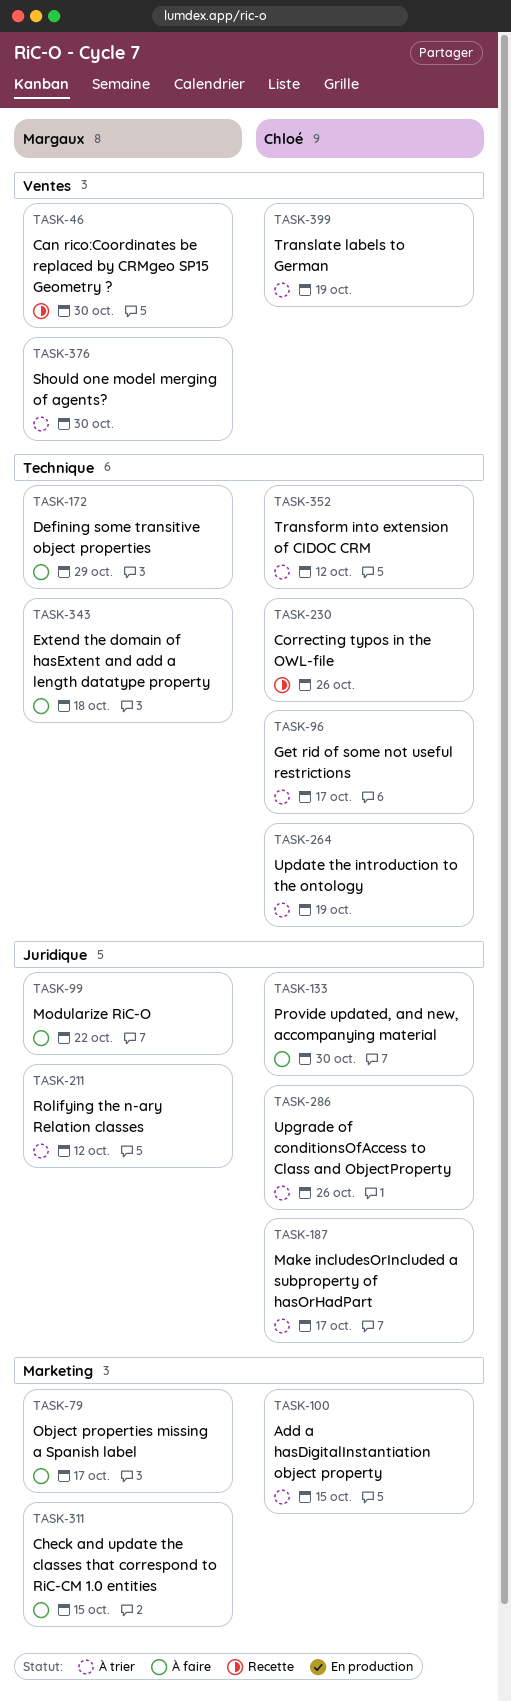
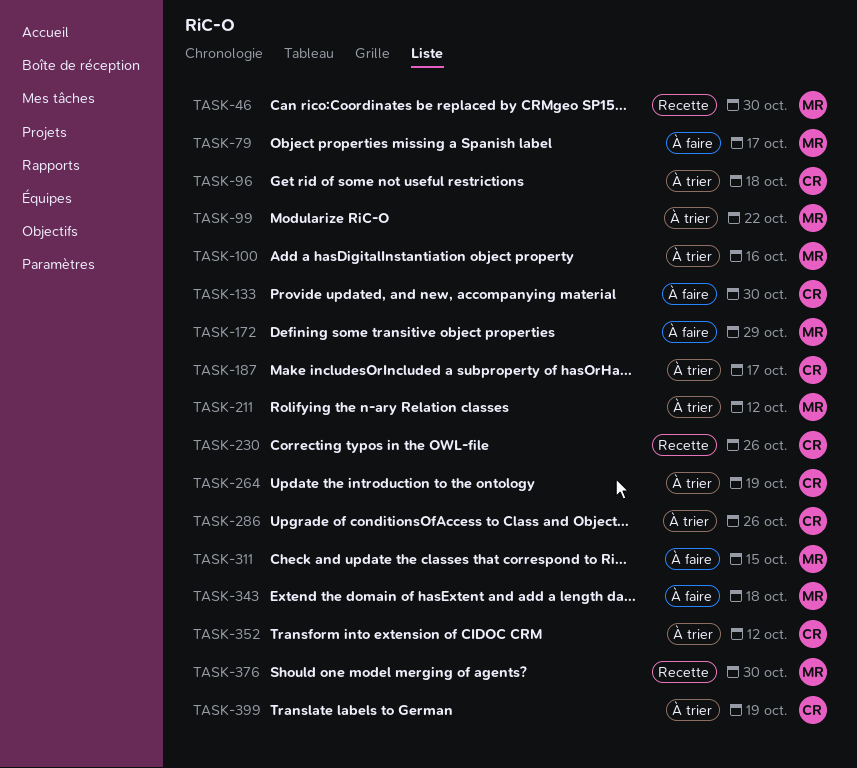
TASK-96, due: Oct 17 -> Oct 18
TASK-99, status: À faire -> À trier
TASK-100, owner: Chloé -> Margaux
TASK-100, due: Oct 15 -> Oct 16
TASK-376, status: À trier -> Recette

